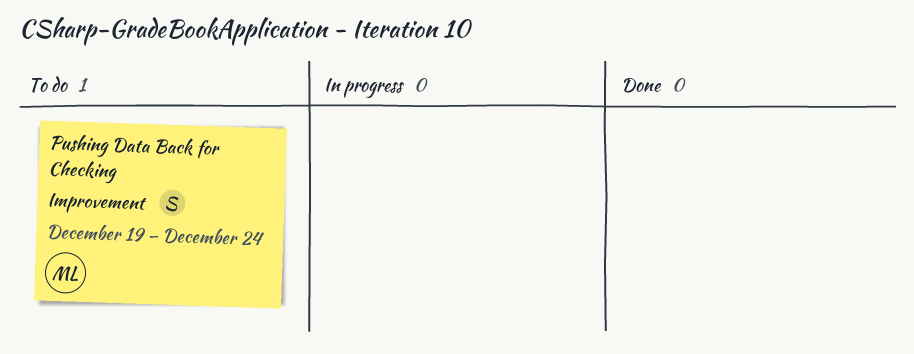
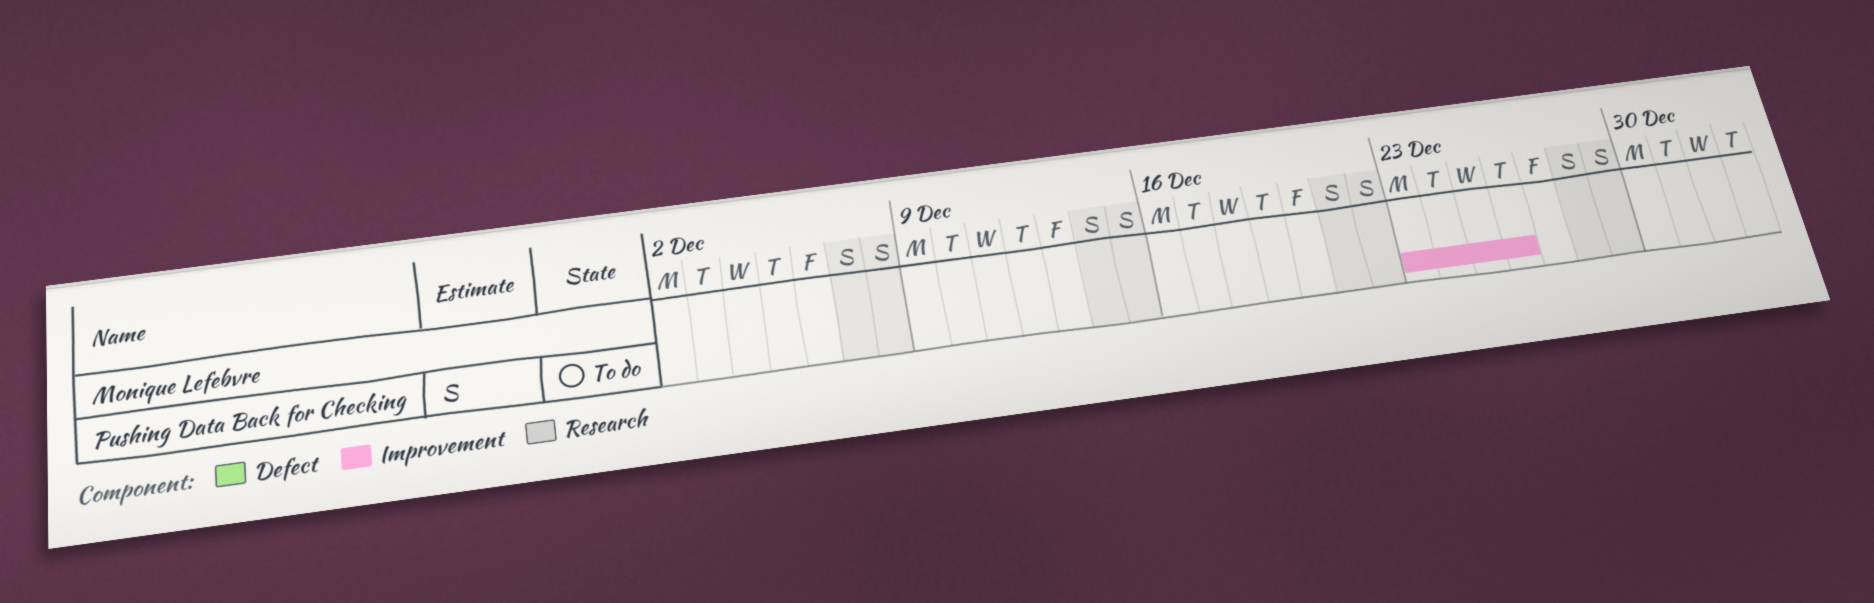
Pushing Data Back for Checking, start: Dec 19 -> Dec 23
Pushing Data Back for Checking, due: Dec 24 -> Dec 26

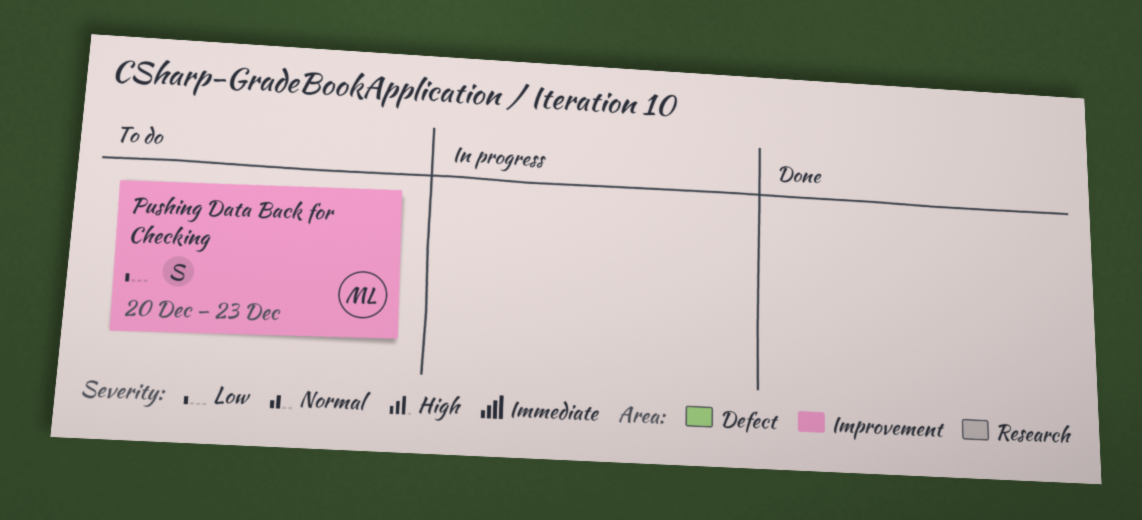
Pushing Data Back for Checking, start: Dec 23 -> Dec 20
Pushing Data Back for Checking, due: Dec 26 -> Dec 23

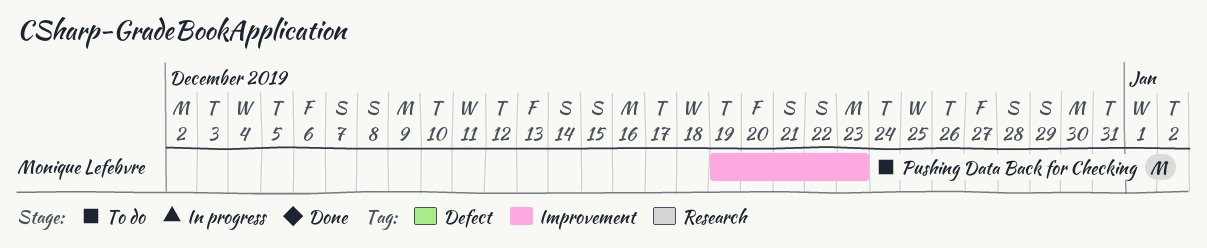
Pushing Data Back for Checking, estimate: S -> M
Pushing Data Back for Checking, start: Dec 20 -> Dec 19

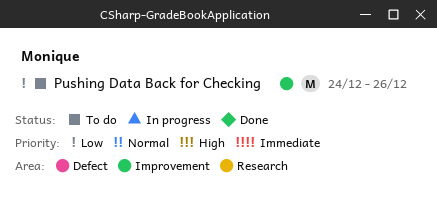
Pushing Data Back for Checking, start: Dec 19 -> Dec 24
Pushing Data Back for Checking, due: Dec 23 -> Dec 26

